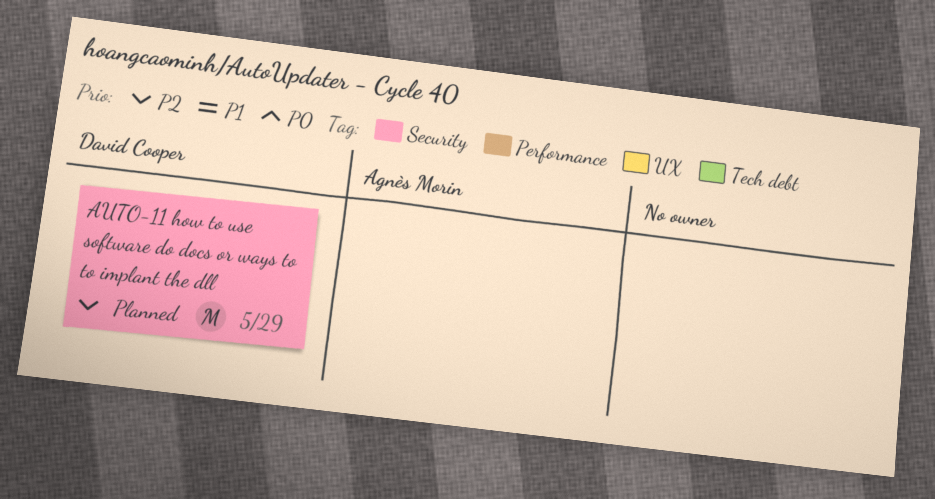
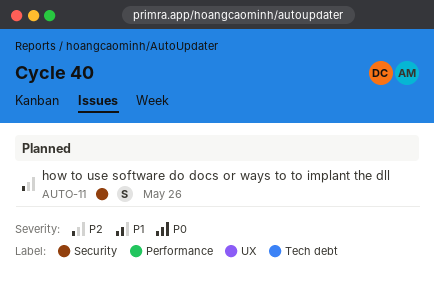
AUTO-11, estimate: M -> S
AUTO-11, due: May 29 -> May 26

